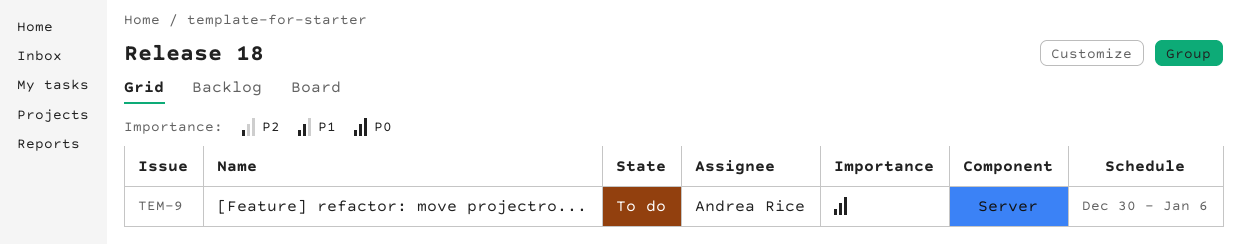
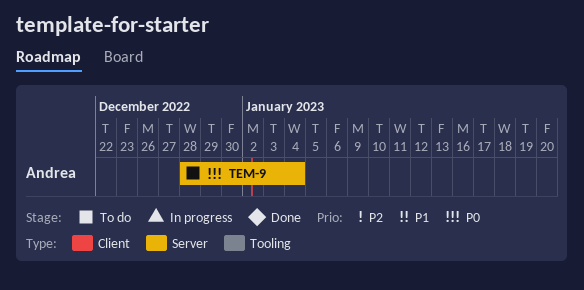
TEM-9, start: Dec 30 -> Dec 28
TEM-9, due: Jan 6 -> Jan 4

